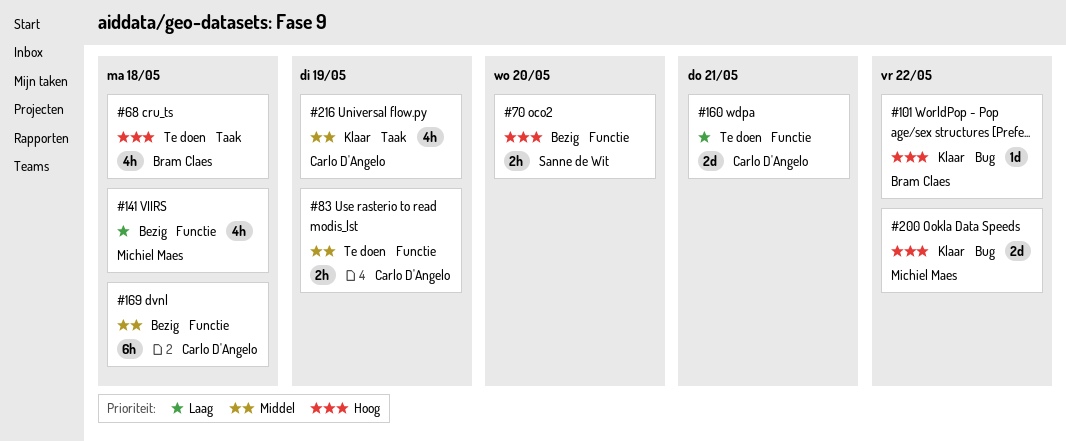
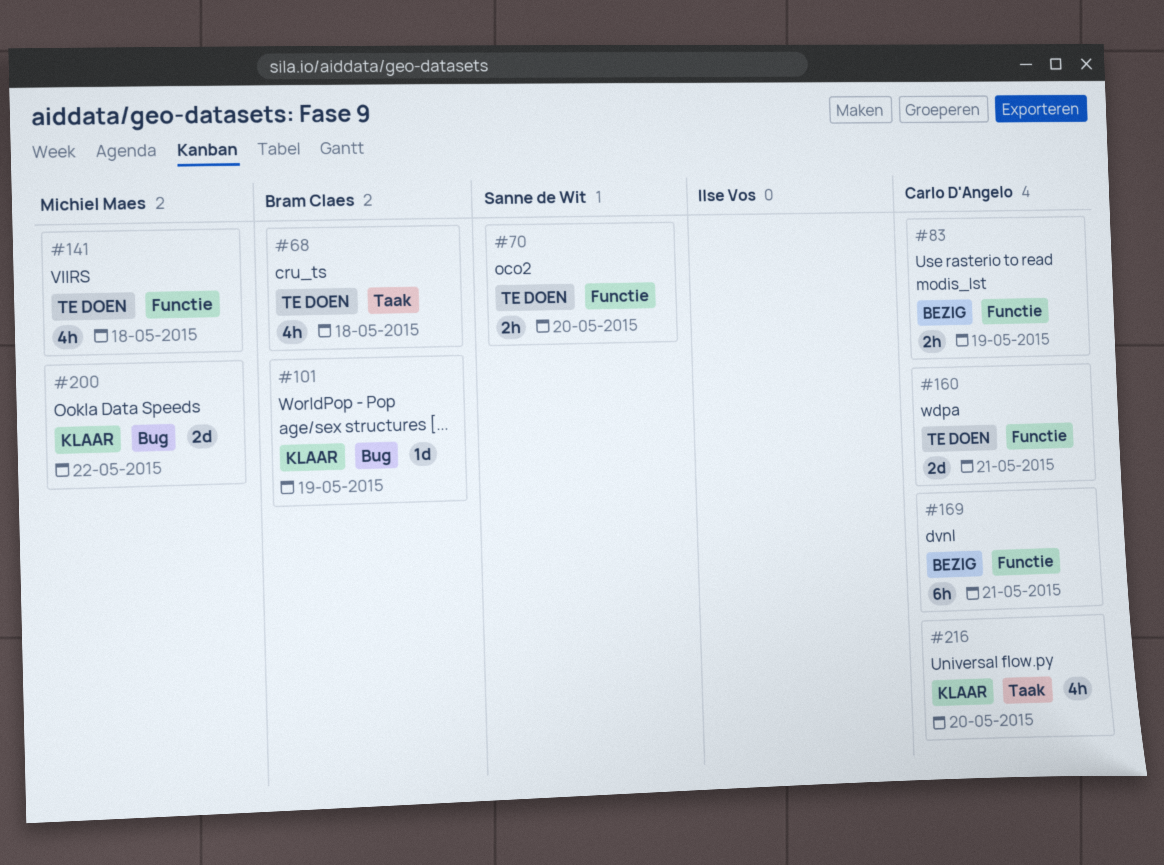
#70, status: Bezig -> Te doen
#83, status: Te doen -> Bezig
#101, due: May 22 -> May 19
#141, status: Bezig -> Te doen
#169, due: May 18 -> May 21
#216, due: May 19 -> May 20

